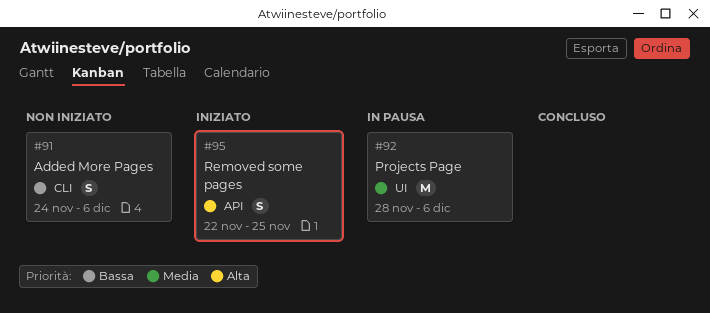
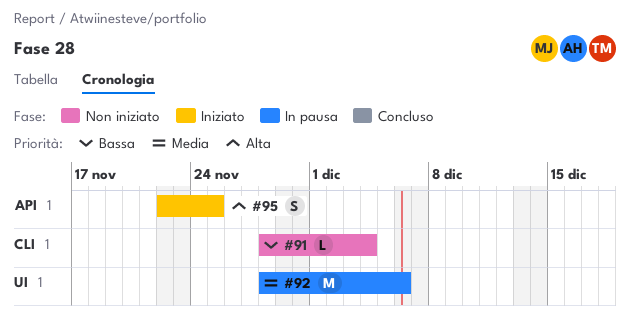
#91, estimate: S -> L
#91, start: Nov 24 -> Nov 28
#91, due: Dec 6 -> Dec 4

